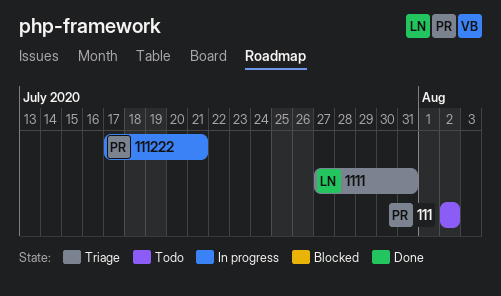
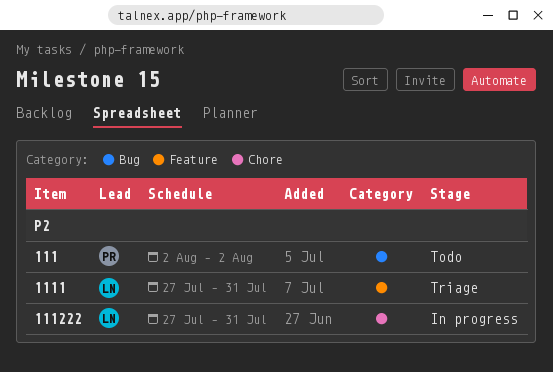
111222, owner: PR -> LN
111222, start: Jul 17 -> Jul 27
111222, due: Jul 21 -> Jul 31

